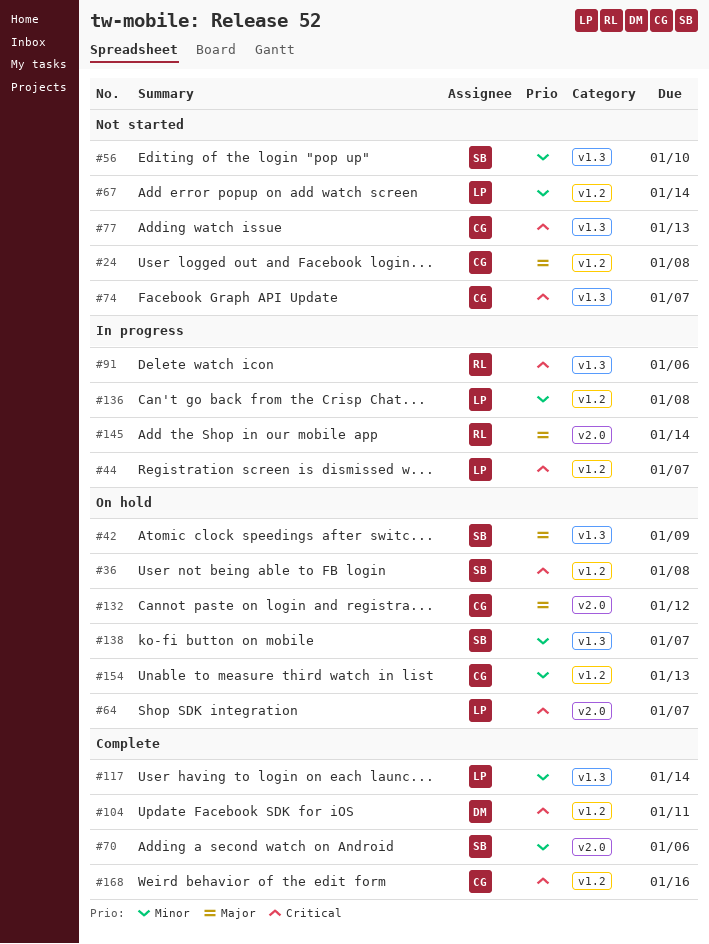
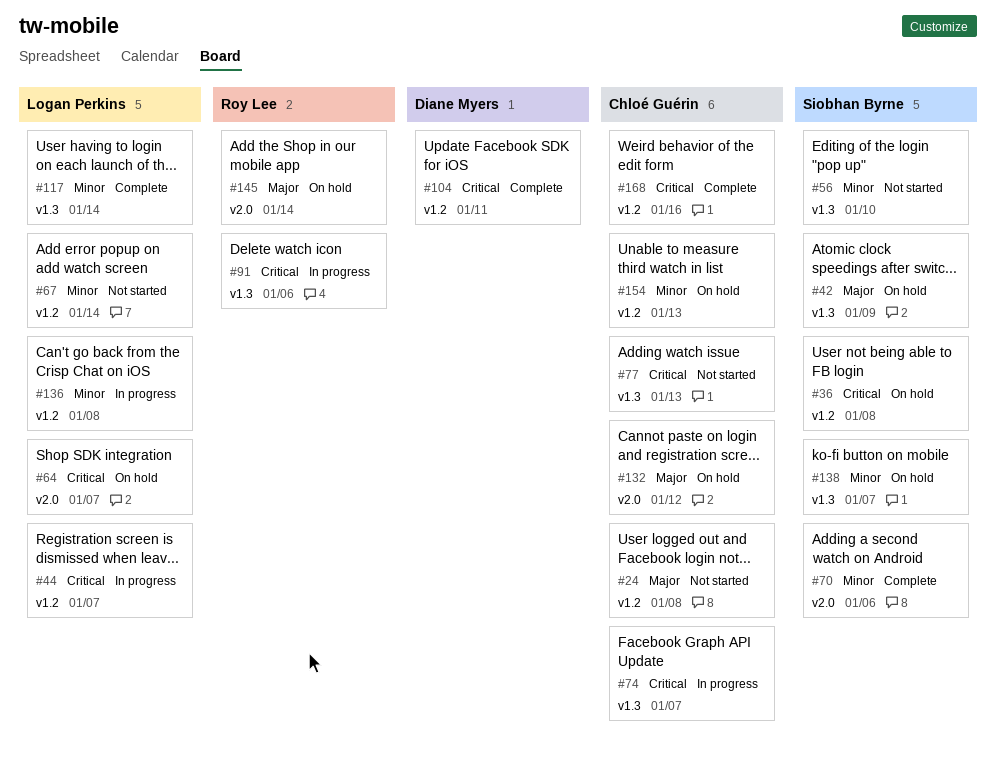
#74, status: Not started -> In progress
#145, status: In progress -> On hold

